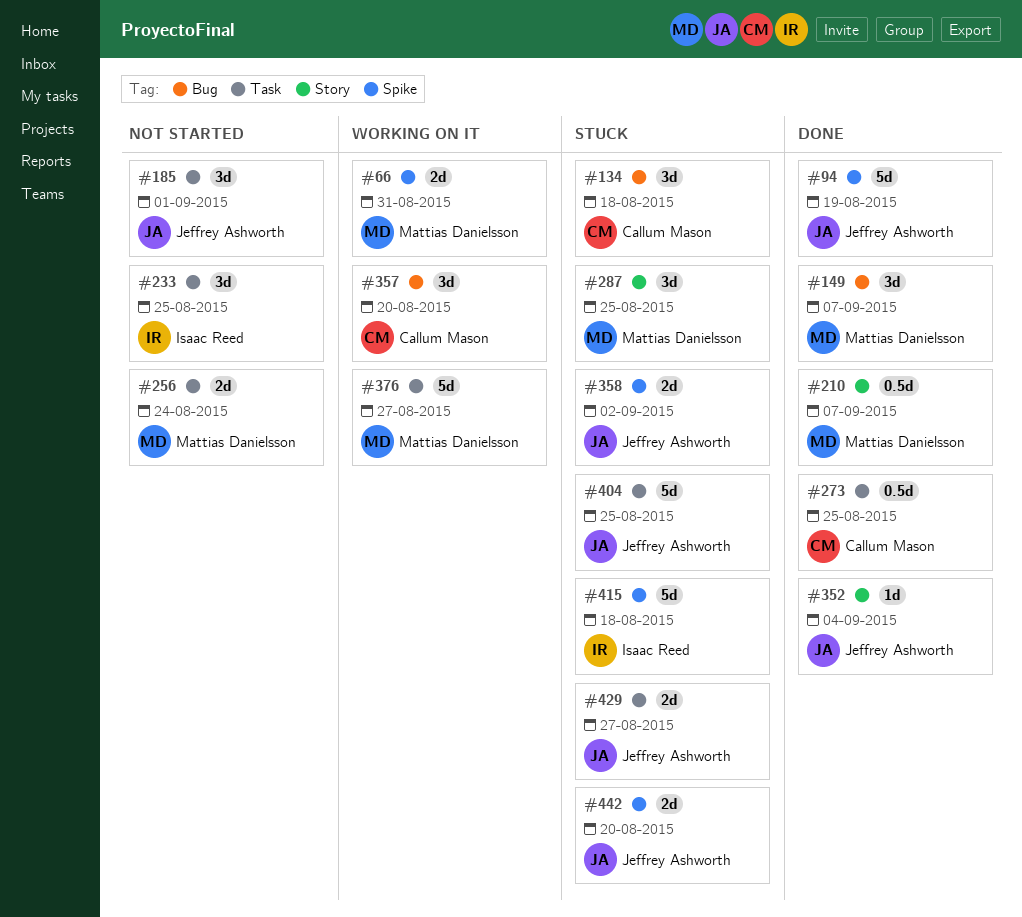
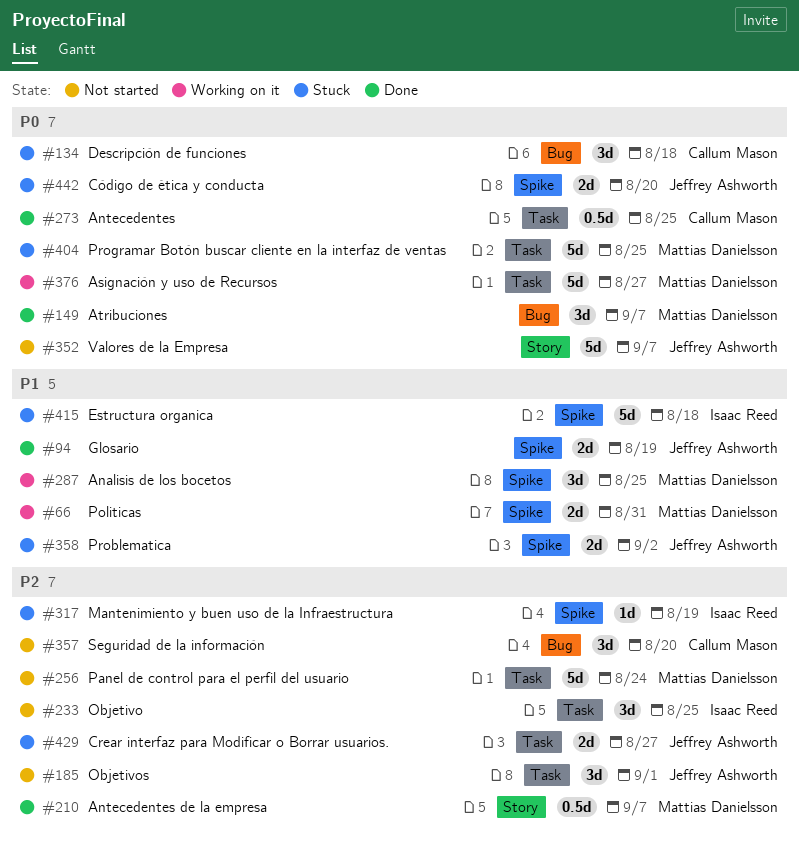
#94, estimate: 5d -> 2d
#256, estimate: 2d -> 5d
#287, status: Stuck -> Working on it
#287, label: Story -> Spike
#317: none -> present
#352, status: Done -> Not started
#352, estimate: 1d -> 5d
#352, due: Sep 4 -> Sep 7
#357, status: Working on it -> Not started
#404, owner: Jeffrey Ashworth -> Mattias Danielsson

